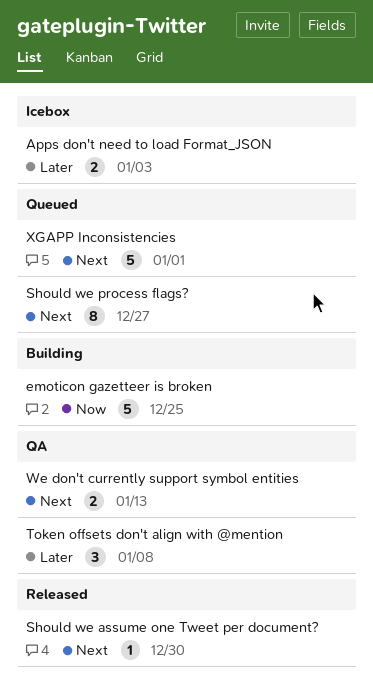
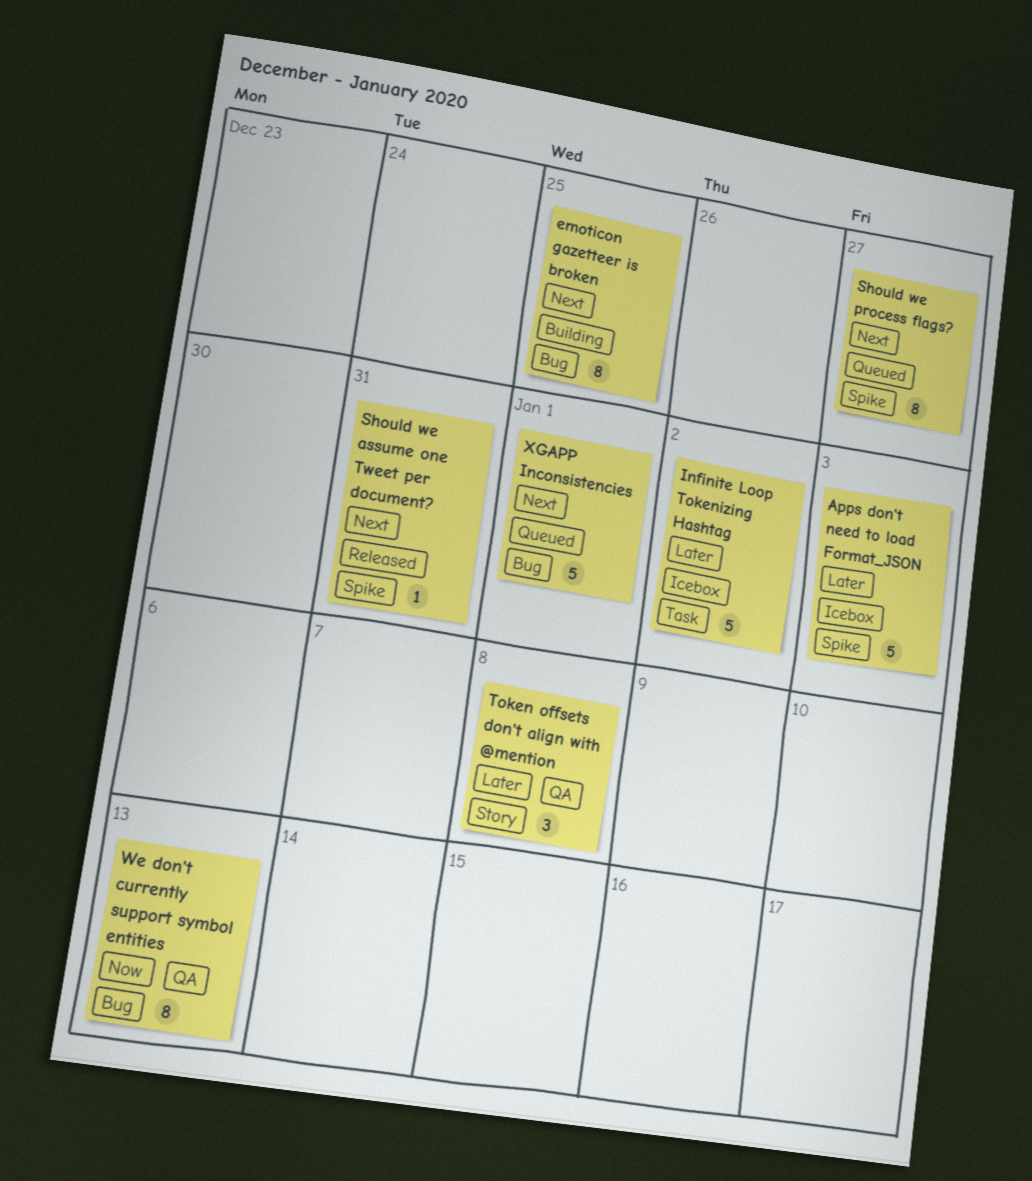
Apps don't need to load Format_JSON, estimate: 2 -> 5
emoticon gazetteer is broken, priority: Now -> Next
emoticon gazetteer is broken, estimate: 5 -> 8
Infinite Loop Tokenizing Hashtag: none -> present
Should we assume one Tweet per document?, due: Dec 30 -> Dec 31
We don't currently support symbol entities, priority: Next -> Now
We don't currently support symbol entities, estimate: 2 -> 8

